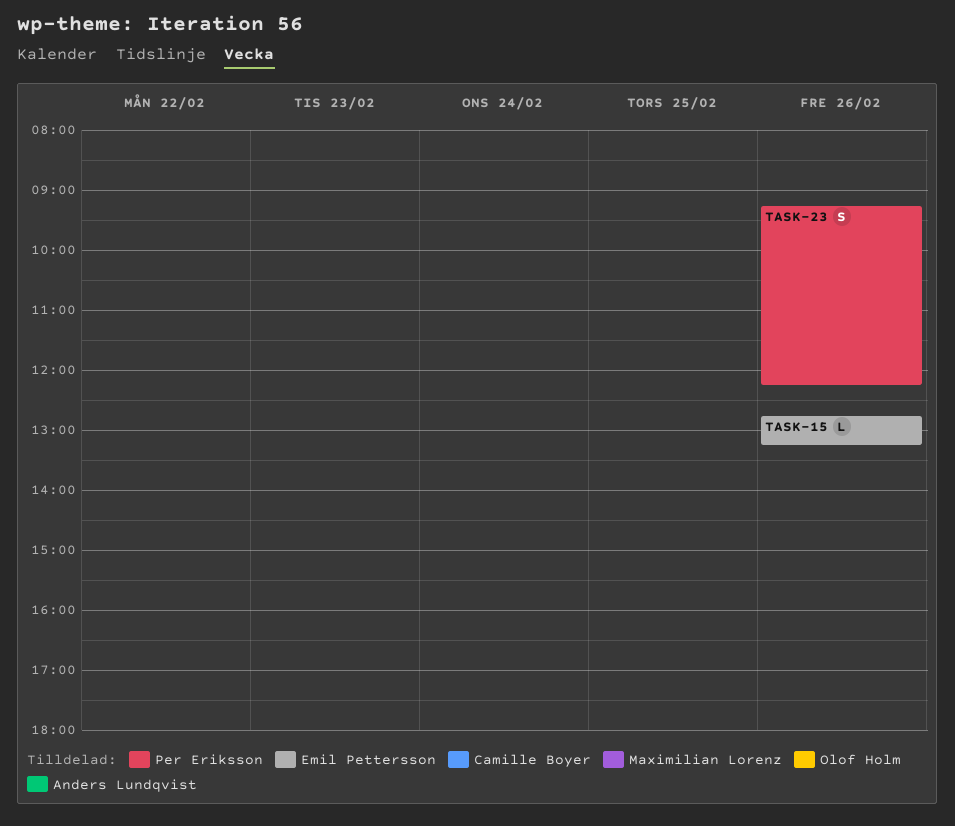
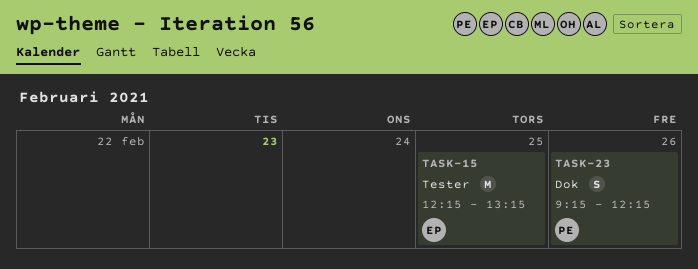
TASK-15, estimate: L -> M
TASK-15, day: Feb 26 -> Feb 25
TASK-15, begins: 12:45 -> 12:15

